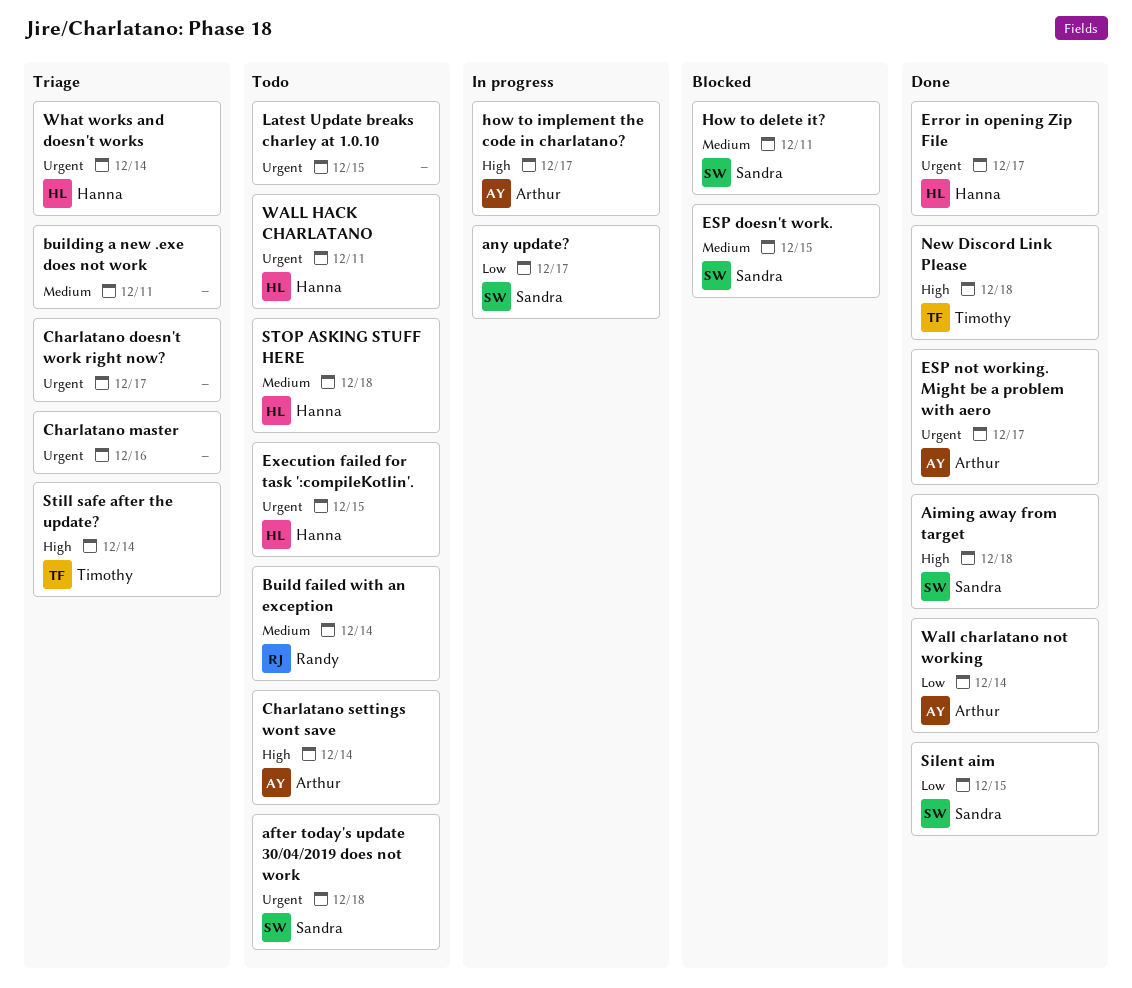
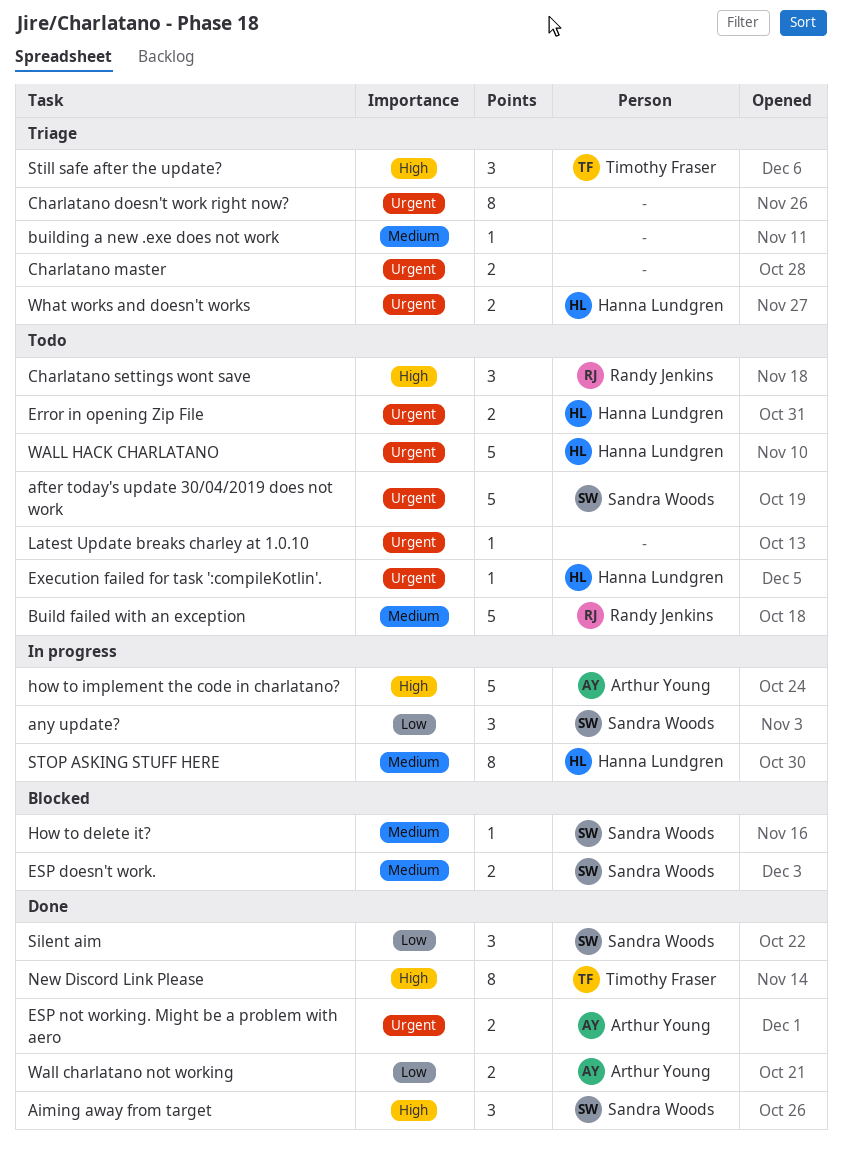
Charlatano settings wont save, owner: Arthur Young -> Randy Jenkins
Error in opening Zip File, status: Done -> Todo
STOP ASKING STUFF HERE, status: Todo -> In progress

